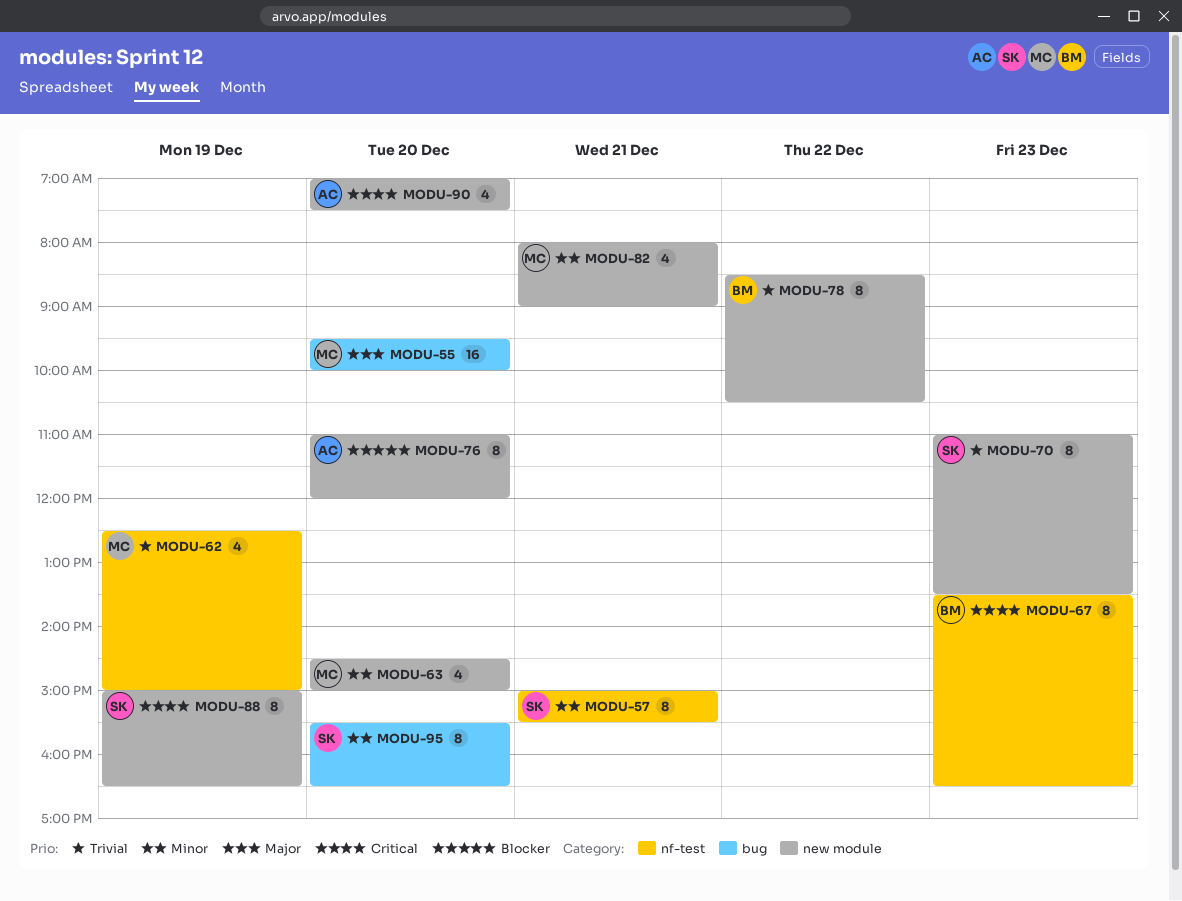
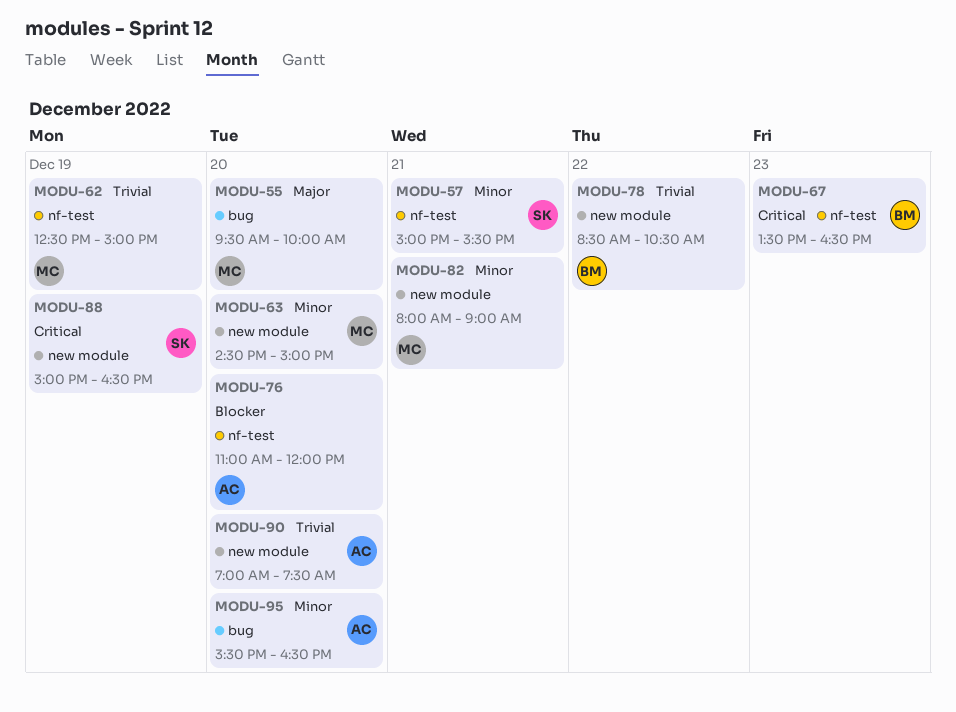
MODU-70: present -> none
MODU-76, label: new module -> nf-test
MODU-90, priority: Critical -> Trivial
MODU-95, owner: SK -> AC

